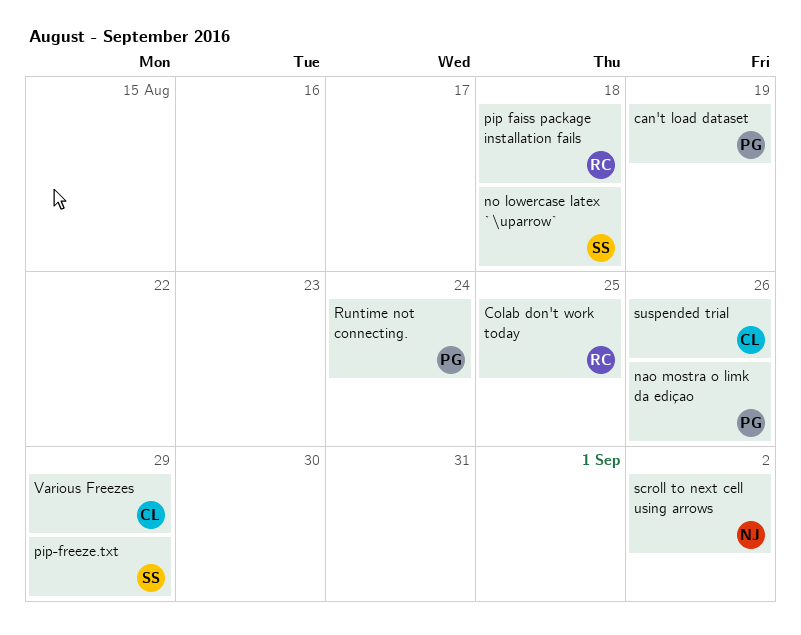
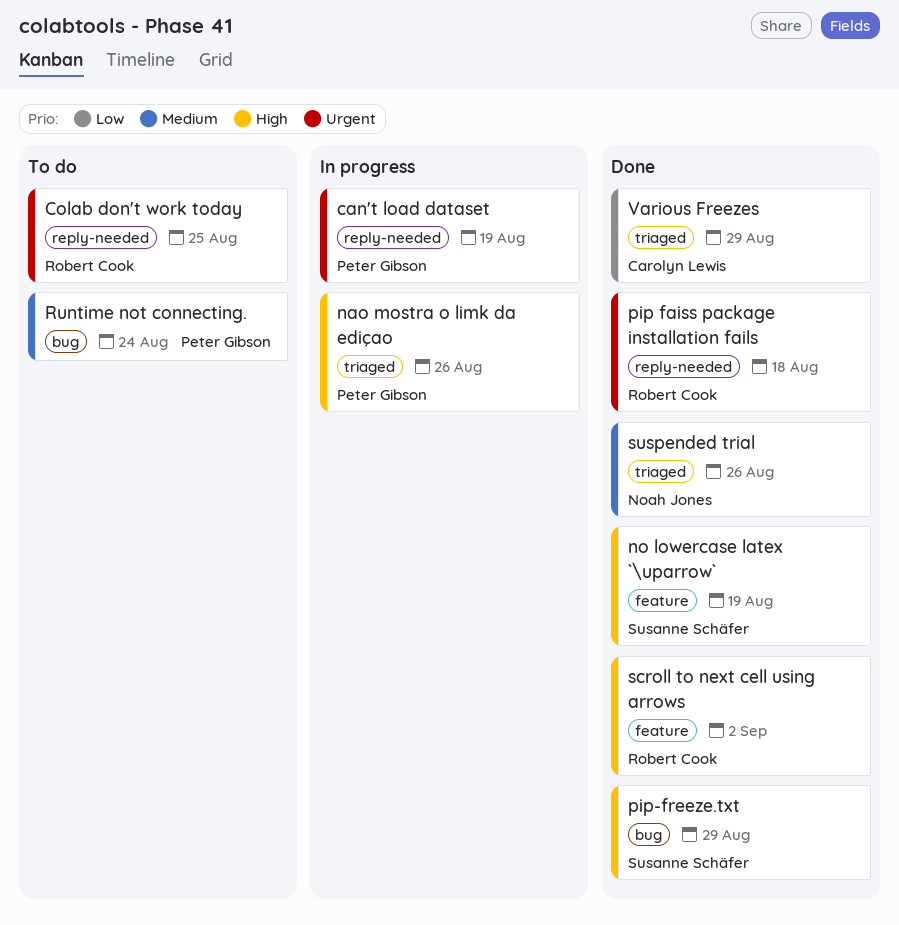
no lowercase latex `\uparrow`, due: Aug 18 -> Aug 19
scroll to next cell using arrows, owner: Noah Jones -> Robert Cook
suspended trial, owner: Carolyn Lewis -> Noah Jones

